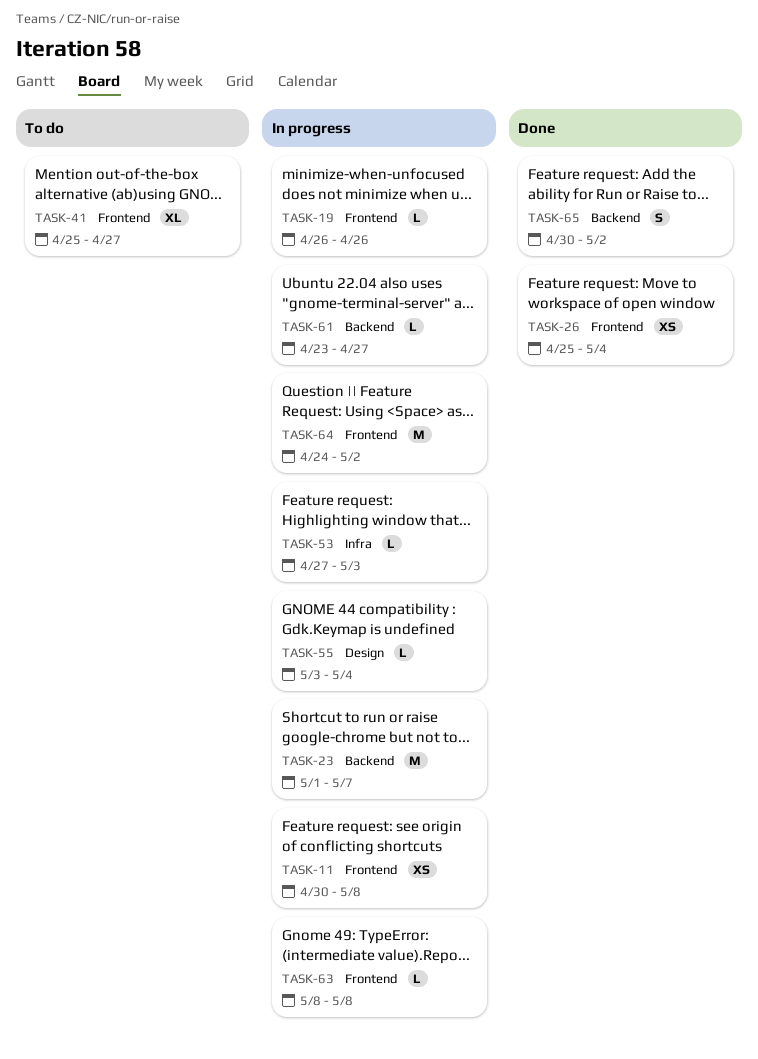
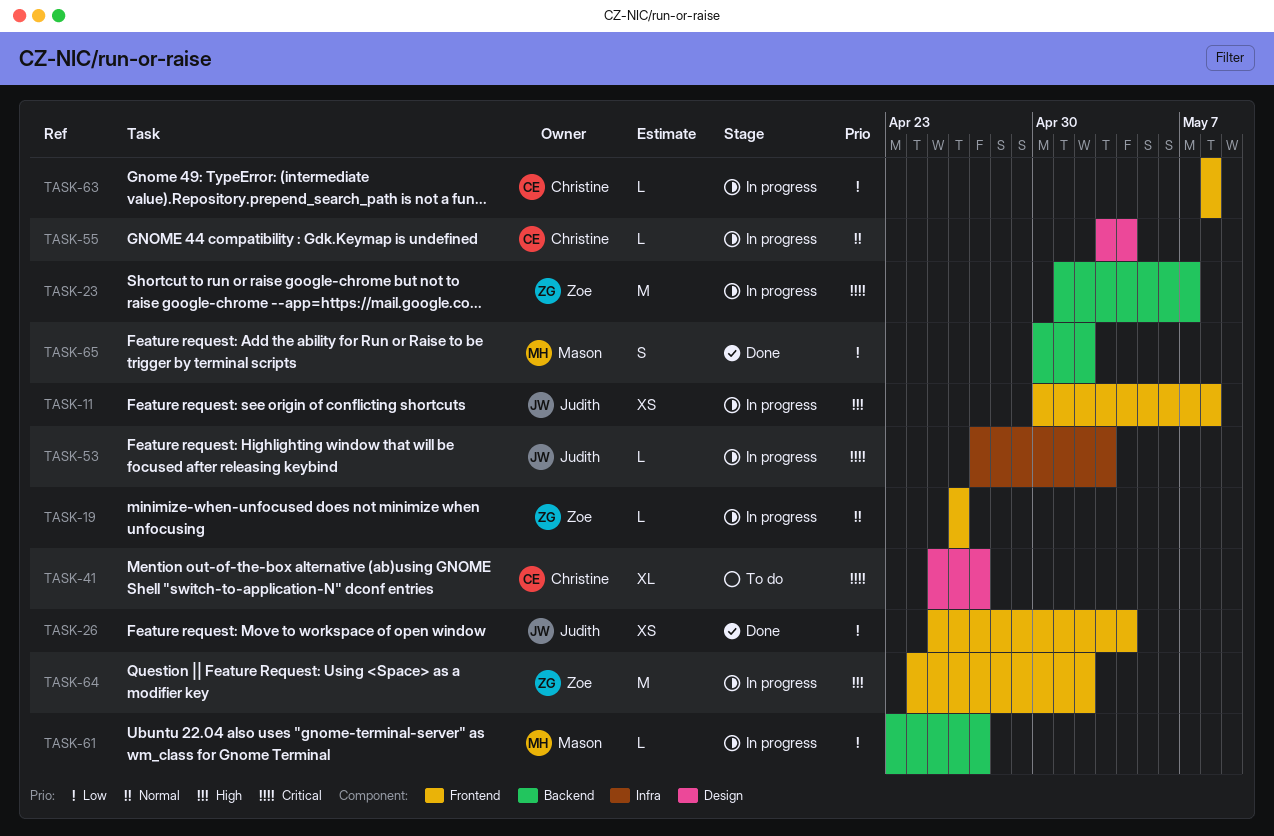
TASK-41, label: Frontend -> Design

